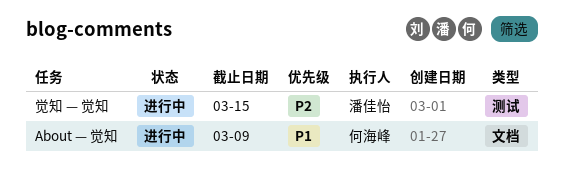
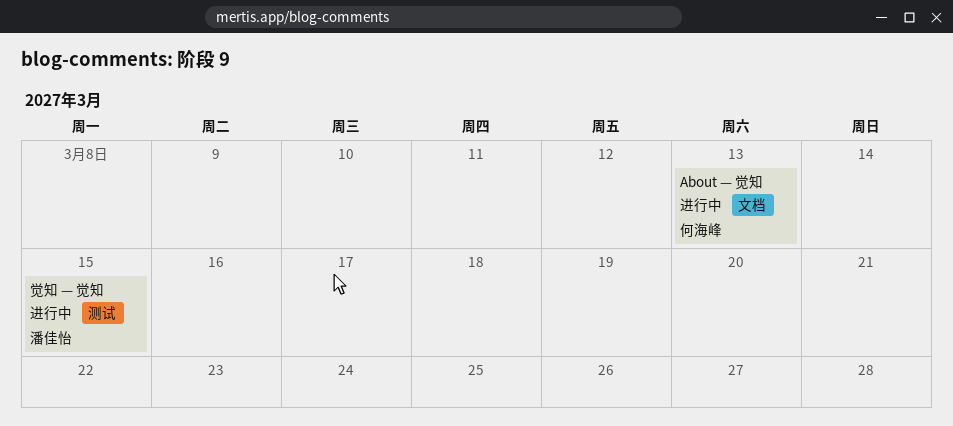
About — 觉知, due: Mar 9 -> Mar 13

